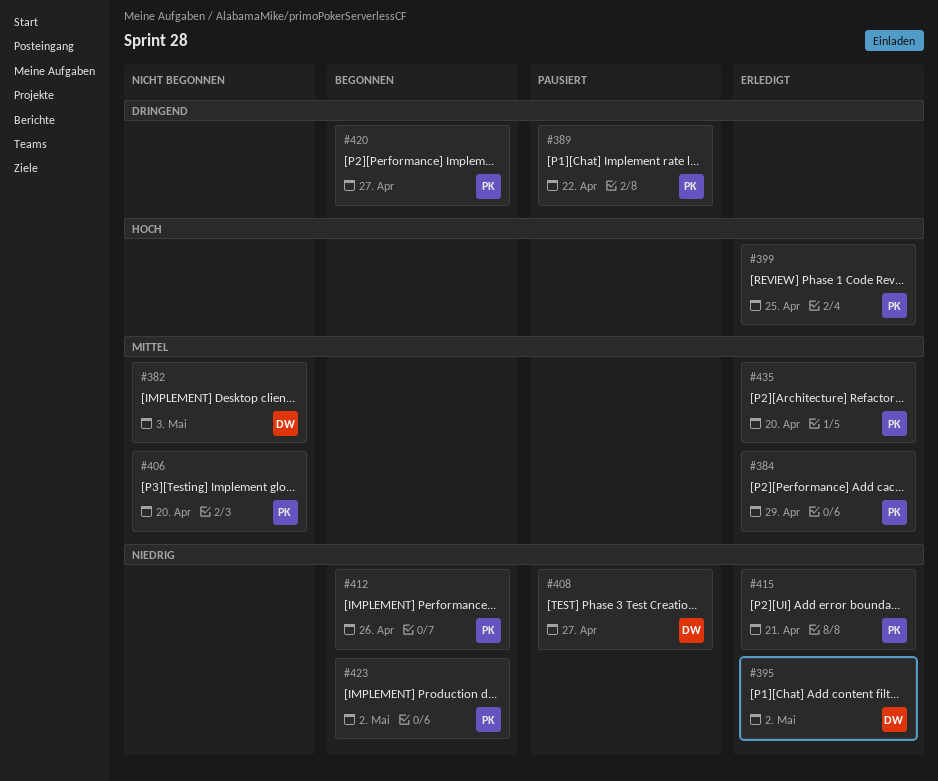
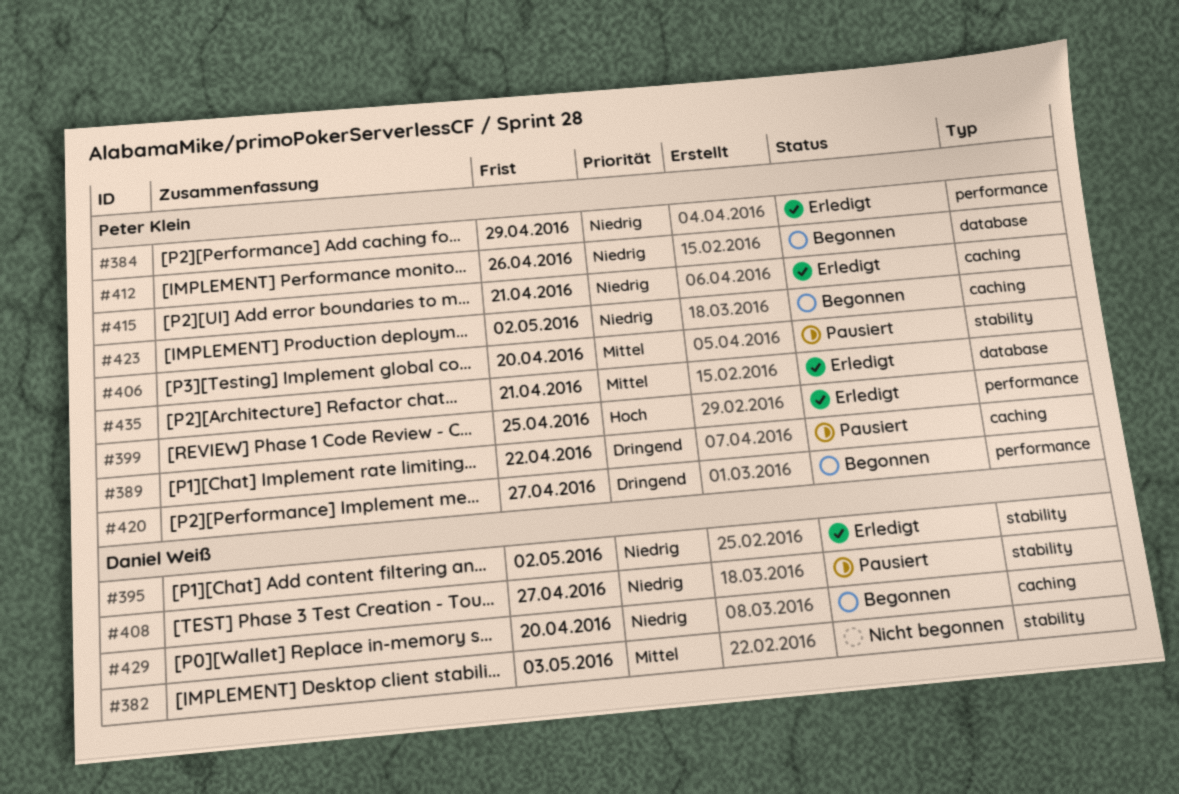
#384, priority: Mittel -> Niedrig
#406, status: Nicht begonnen -> Pausiert
#429: none -> present
#435, due: Apr 20 -> Apr 21

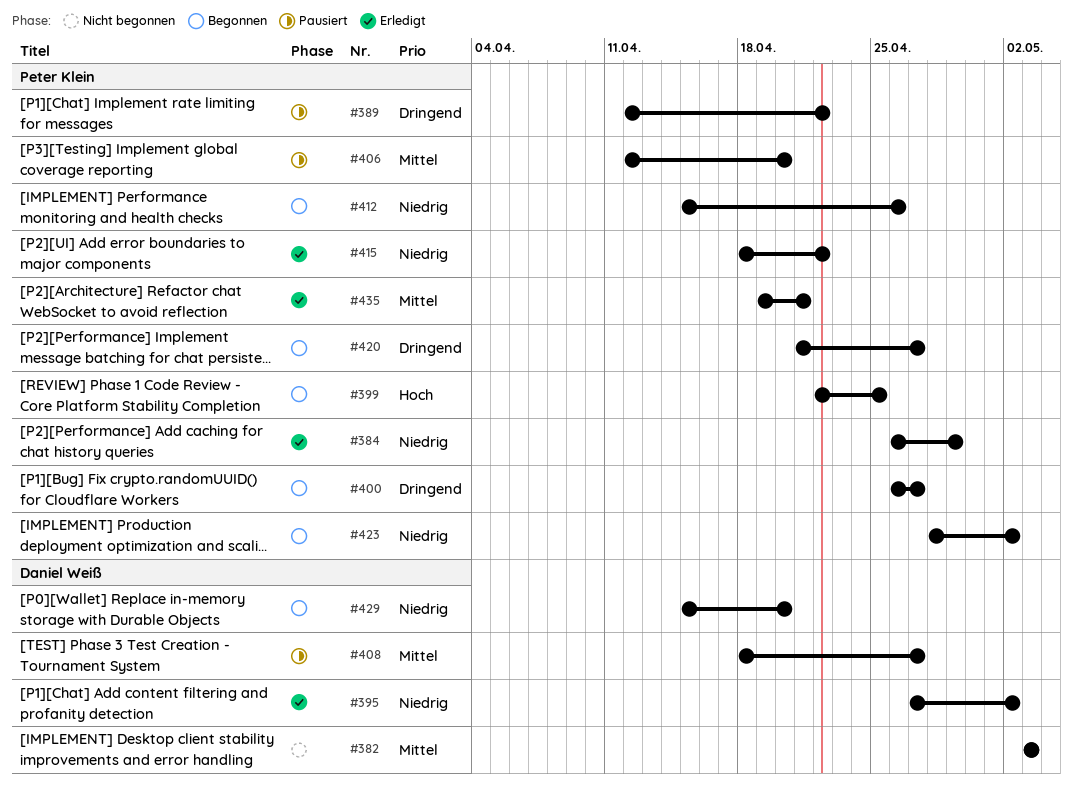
#399, status: Erledigt -> Begonnen
#400: none -> present
#408, priority: Niedrig -> Mittel
#415, due: Apr 21 -> Apr 22

